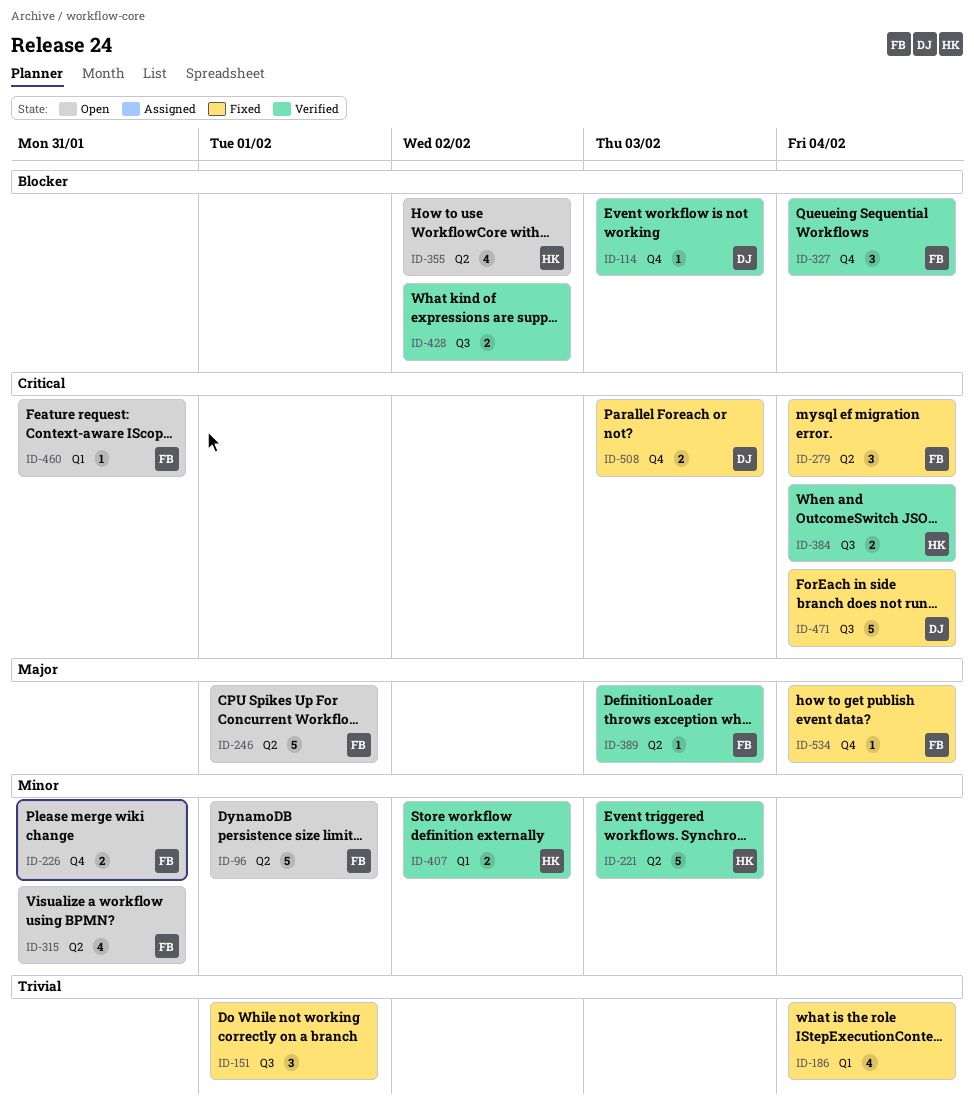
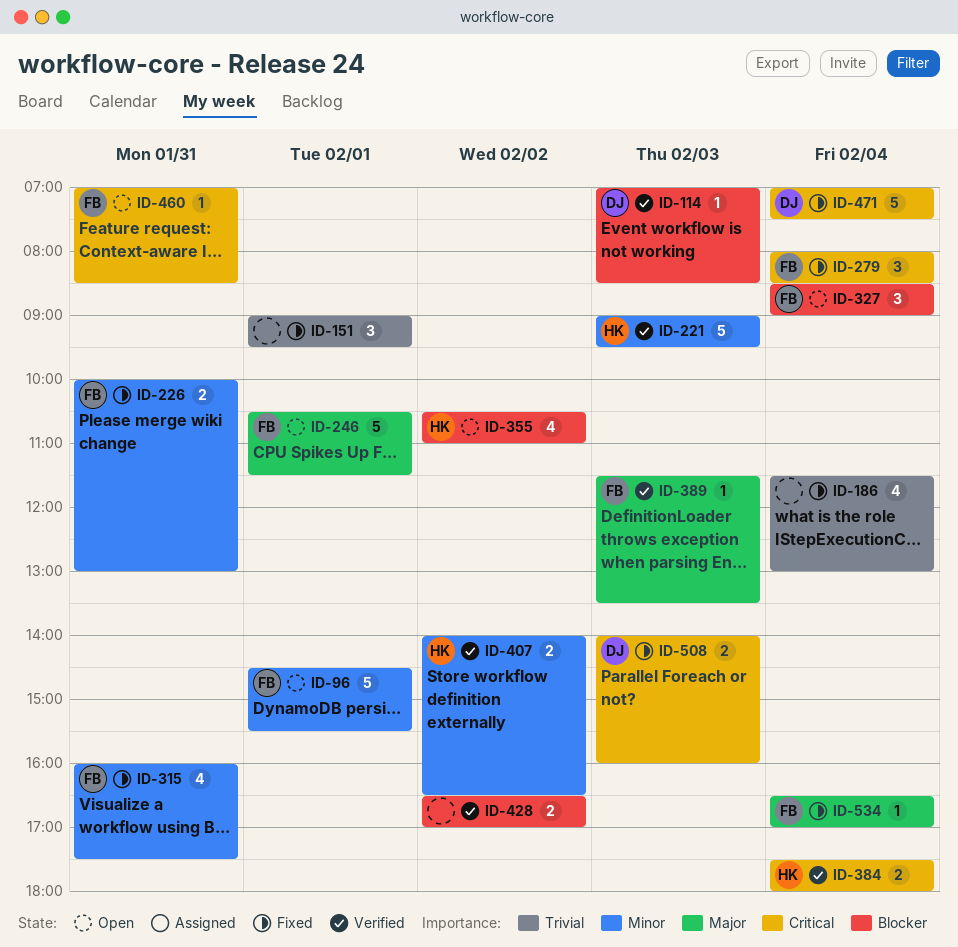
ID-226, status: Open -> Fixed
ID-315, status: Open -> Fixed
ID-327, status: Verified -> Open

